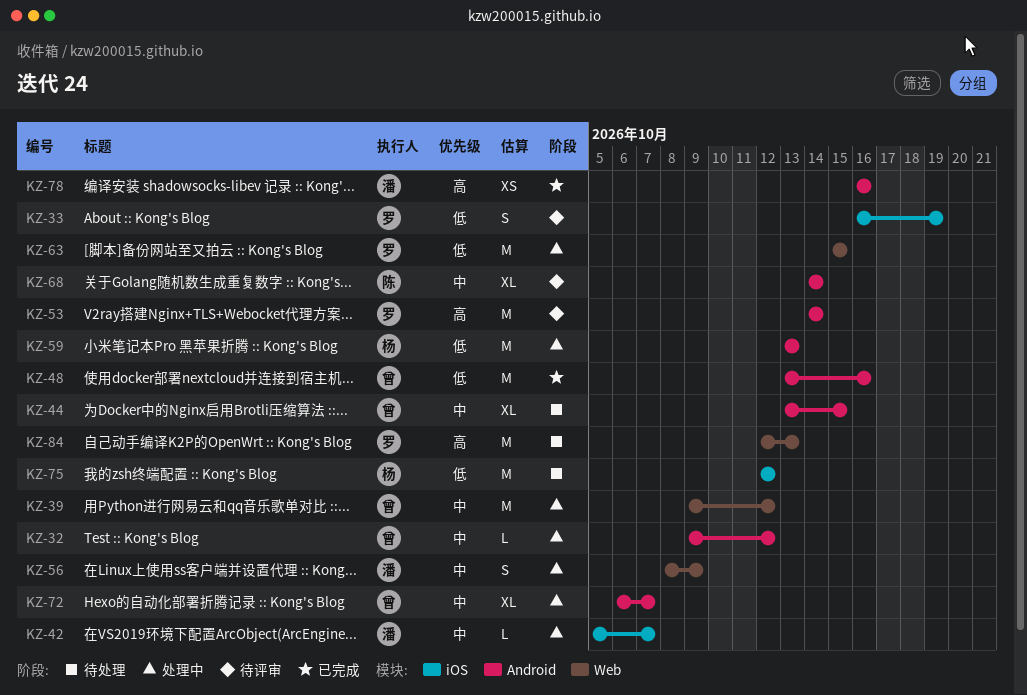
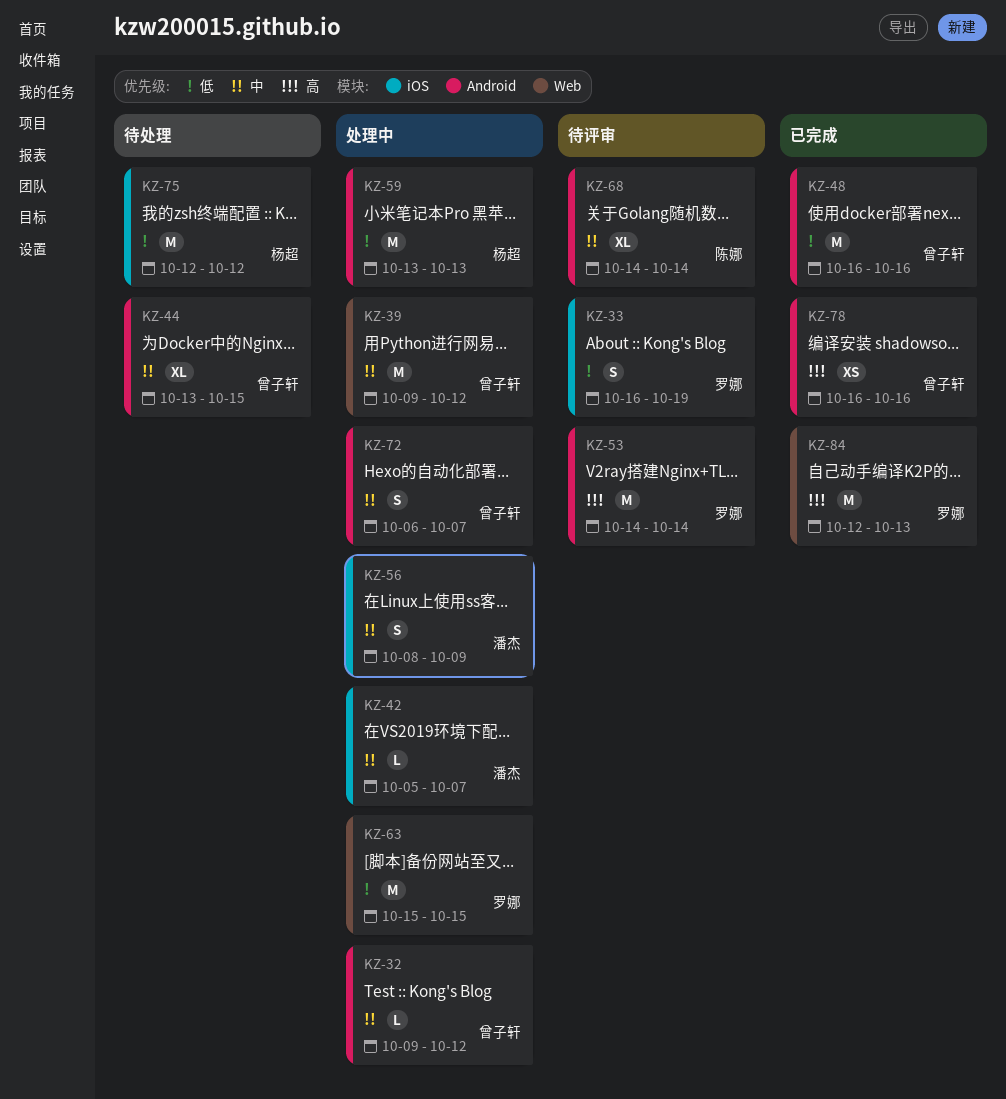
KZ-48, start: Oct 13 -> Oct 16
KZ-56, label: Web -> iOS
KZ-72, estimate: XL -> S
KZ-78, owner: 潘杰 -> 曾子轩
KZ-84, status: 待处理 -> 已完成

